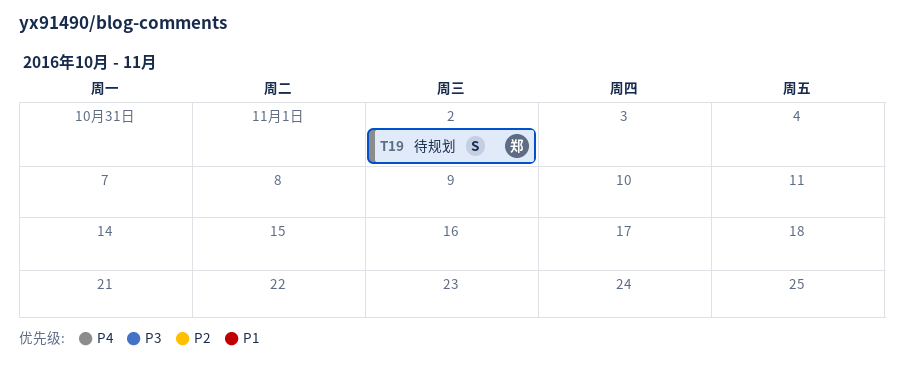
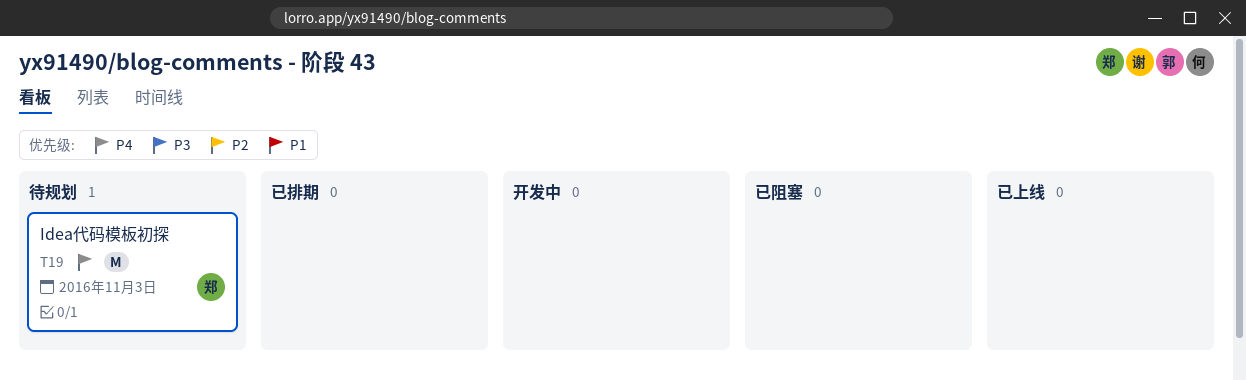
T19, estimate: S -> M
T19, due: Nov 2 -> Nov 3

